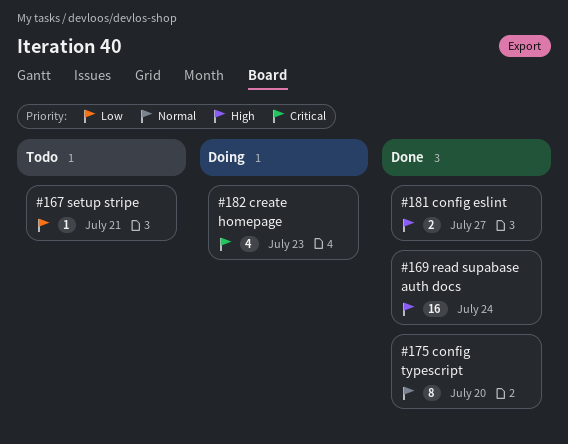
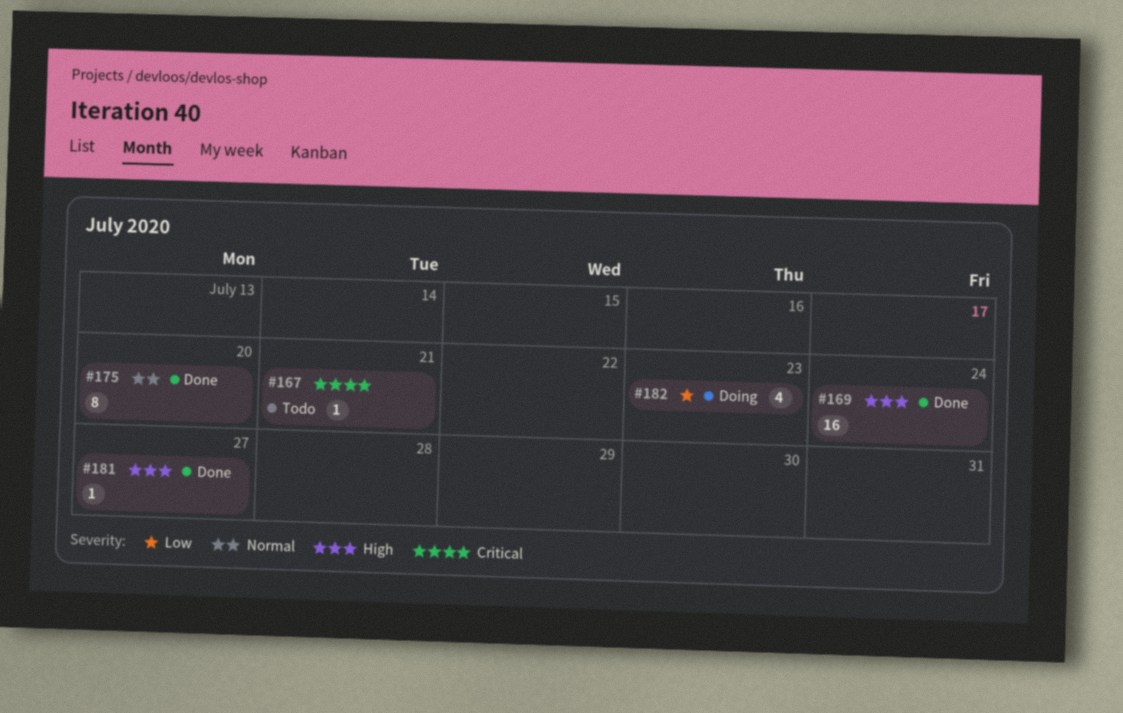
#167, priority: Low -> Critical
#181, estimate: 2 -> 1
#182, priority: Critical -> Low

